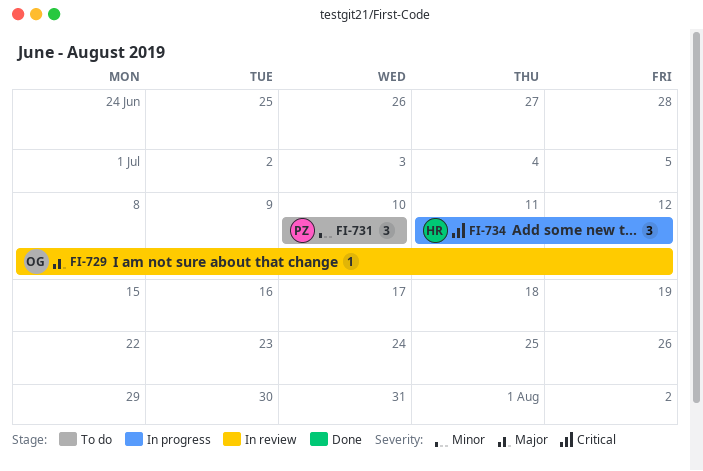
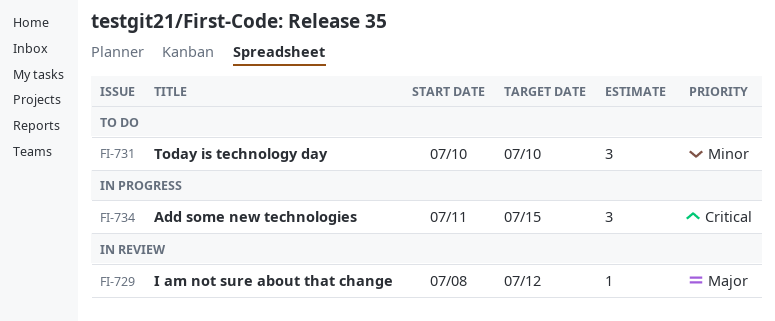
FI-734, due: Jul 12 -> Jul 15

